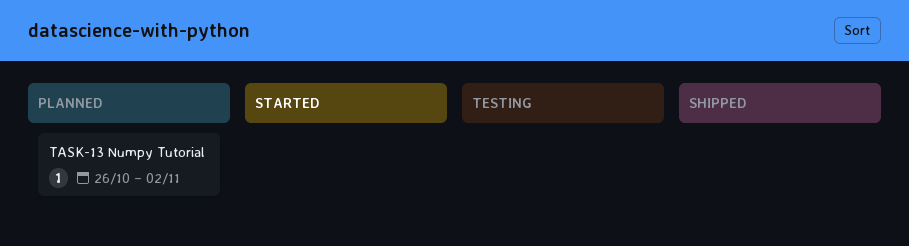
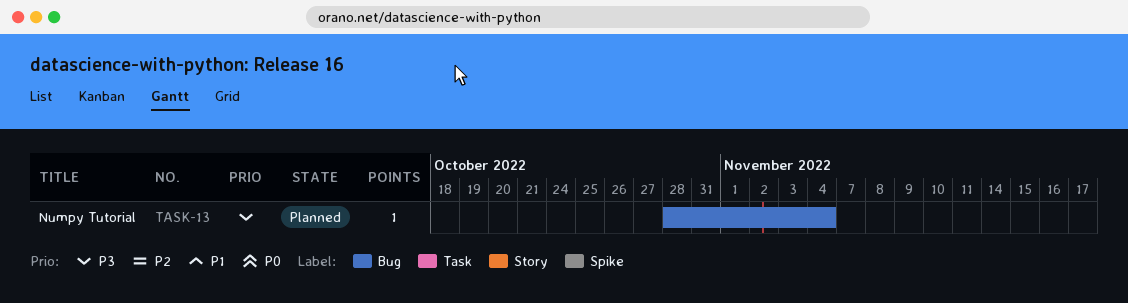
TASK-13, start: Oct 26 -> Oct 28
TASK-13, due: Nov 2 -> Nov 4

